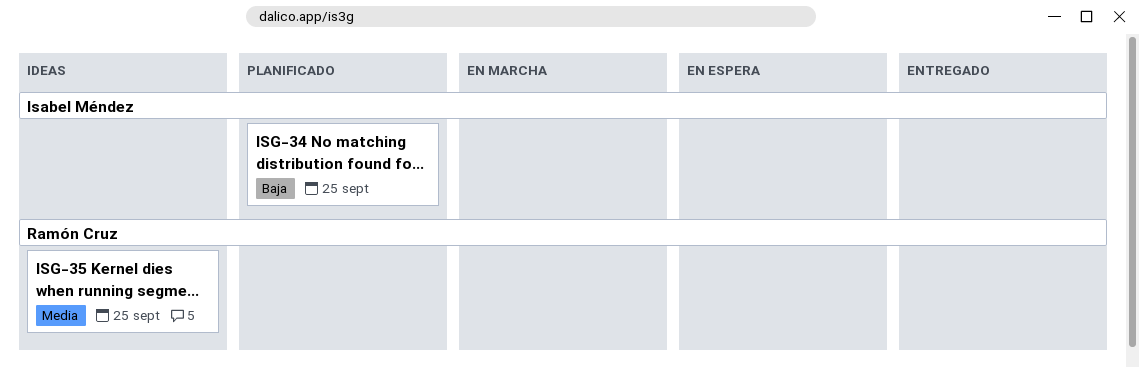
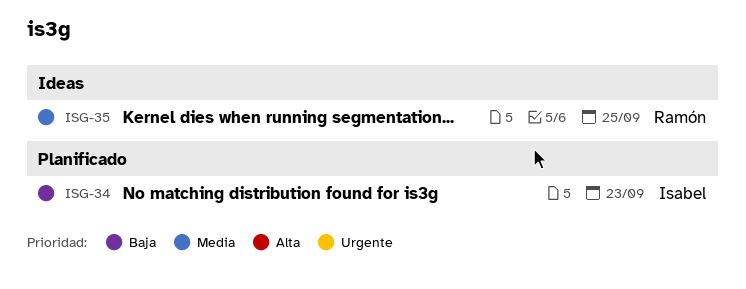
ISG-34, due: Sep 25 -> Sep 23

